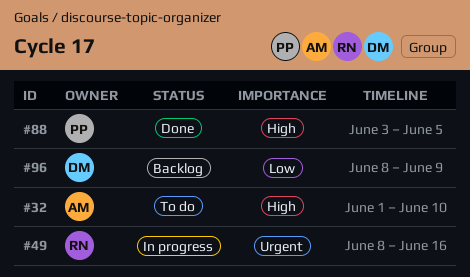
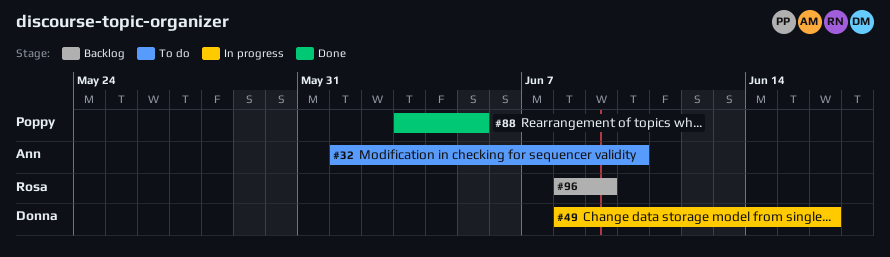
#49, owner: Rosa -> Donna
#96, owner: Donna -> Rosa

